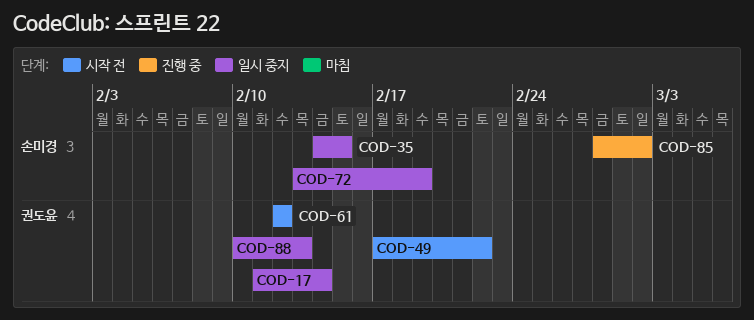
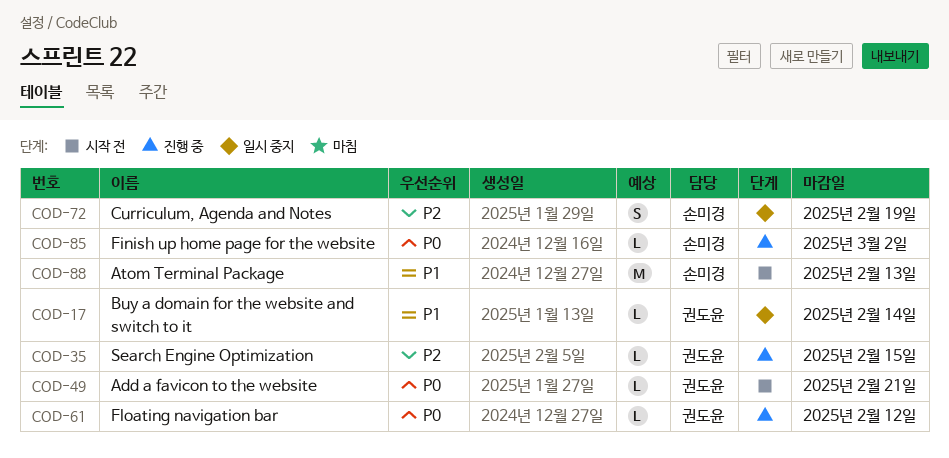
COD-35, status: 일시 중지 -> 진행 중
COD-35, owner: 손미경 -> 권도윤
COD-49, due: Feb 22 -> Feb 21
COD-61, status: 시작 전 -> 진행 중
COD-88, status: 일시 중지 -> 시작 전
COD-88, owner: 권도윤 -> 손미경

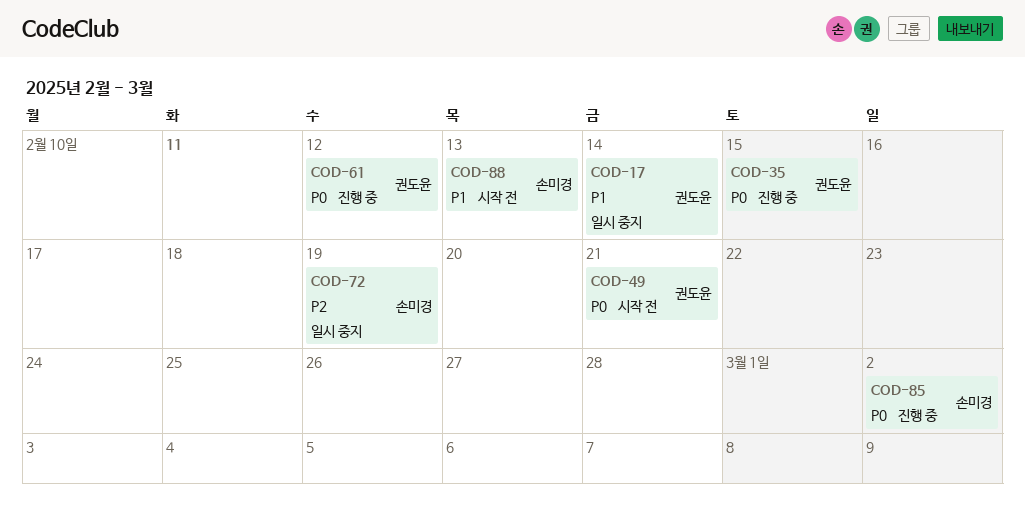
COD-35, priority: P2 -> P0

